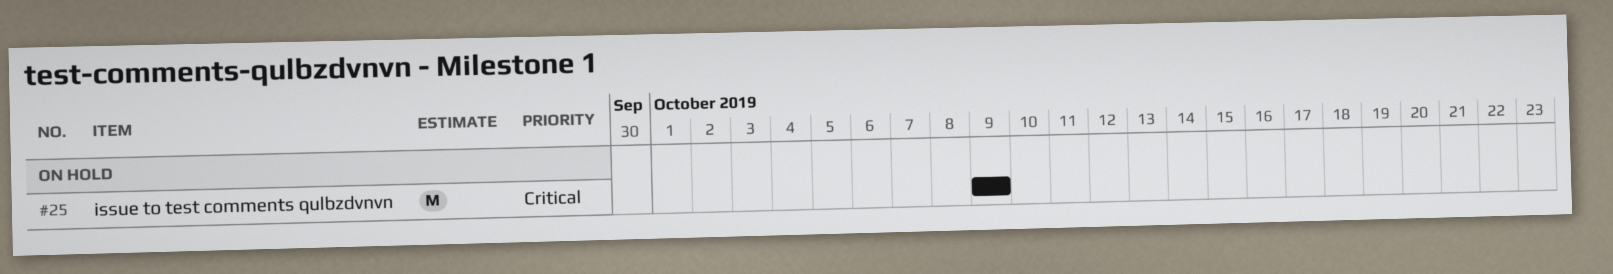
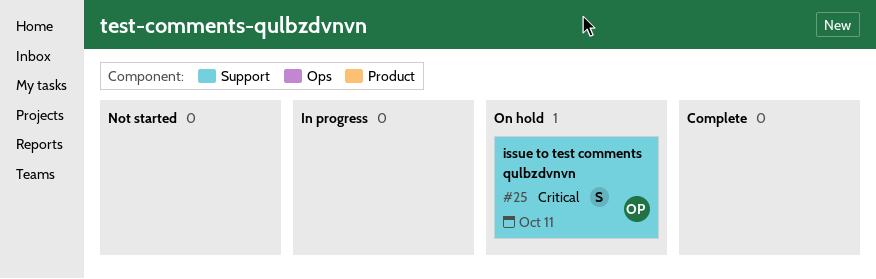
#25, estimate: M -> S
#25, due: Oct 9 -> Oct 11

